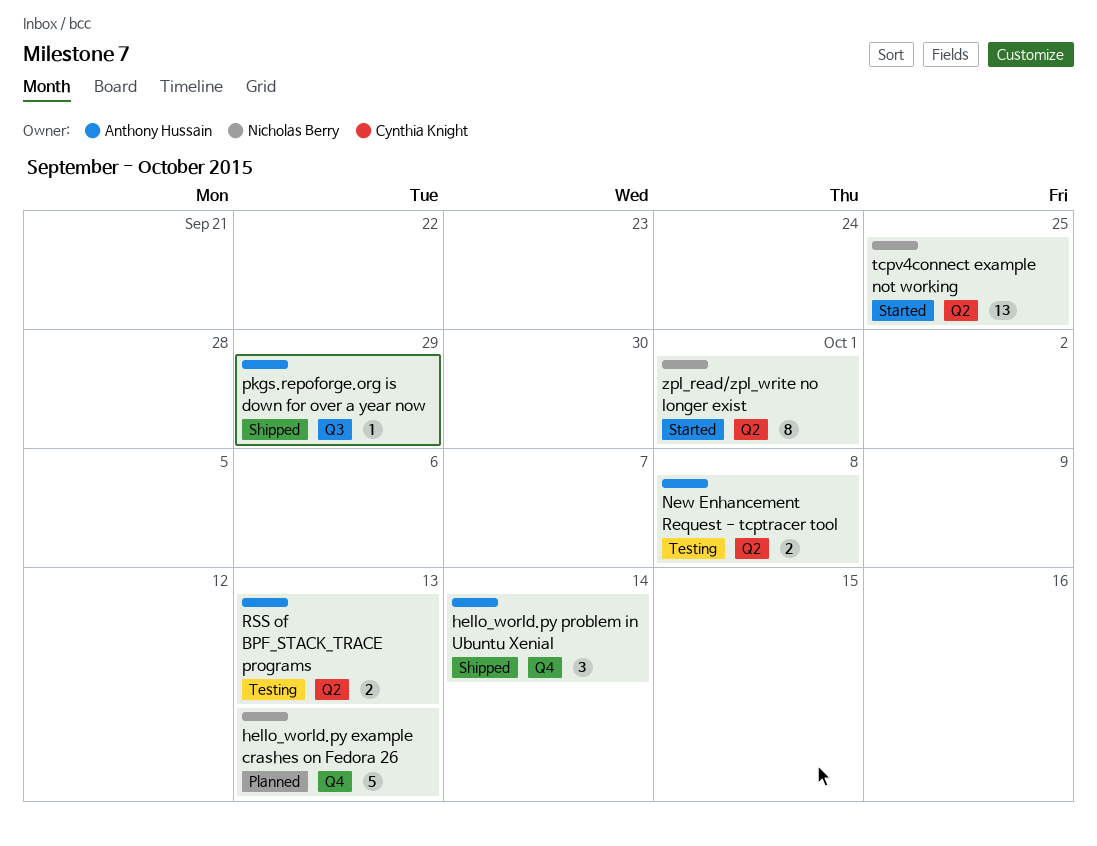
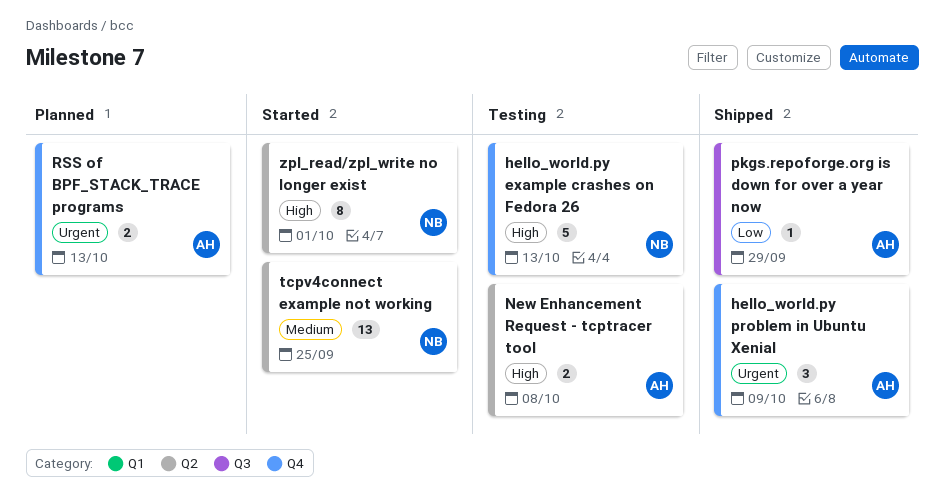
hello_world.py example crashes on Fedora 26, status: Planned -> Testing
hello_world.py problem in Ubuntu Xenial, due: Oct 14 -> Oct 9
RSS of BPF_STACK_TRACE programs, status: Testing -> Planned
RSS of BPF_STACK_TRACE programs, label: Q2 -> Q4

